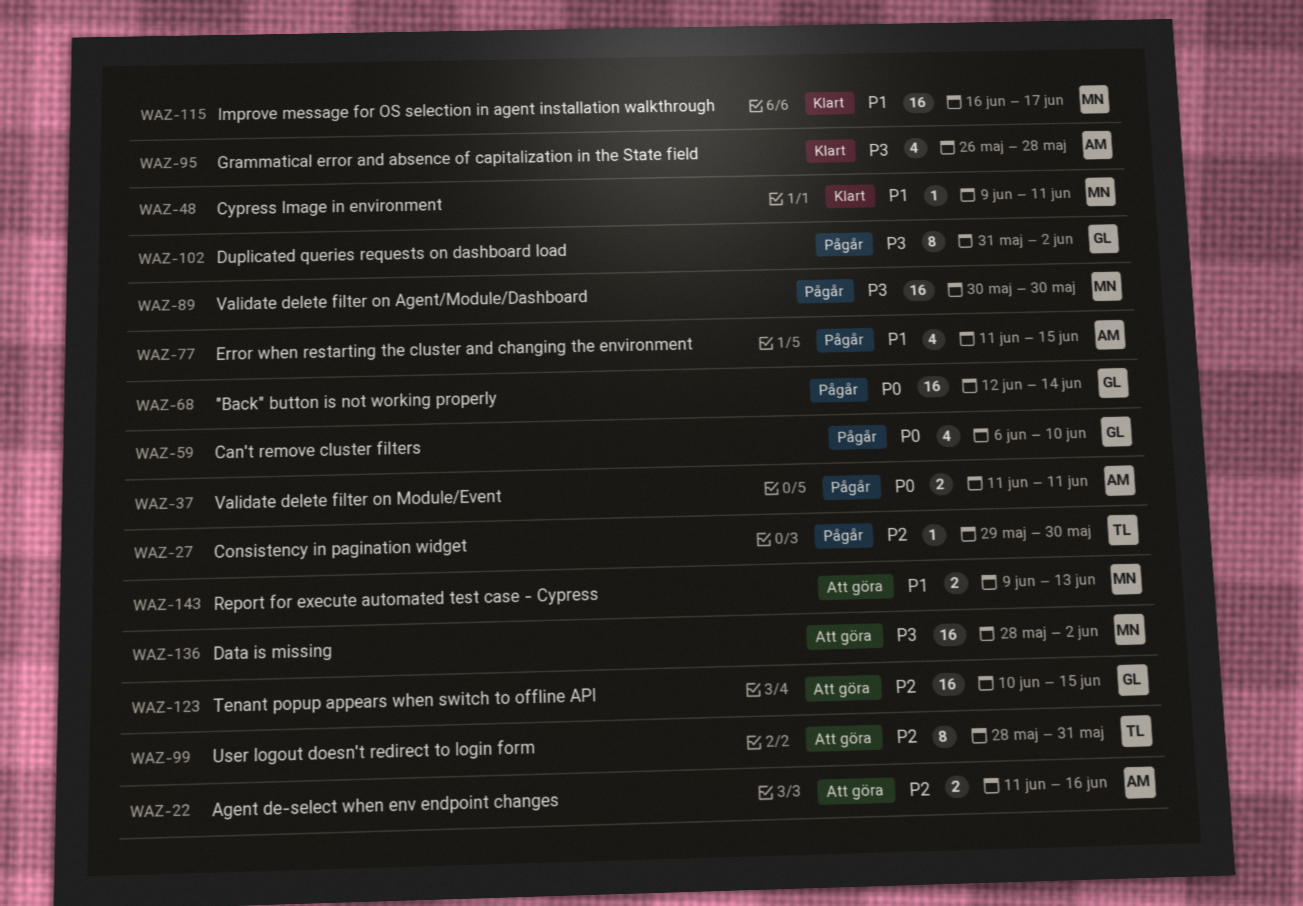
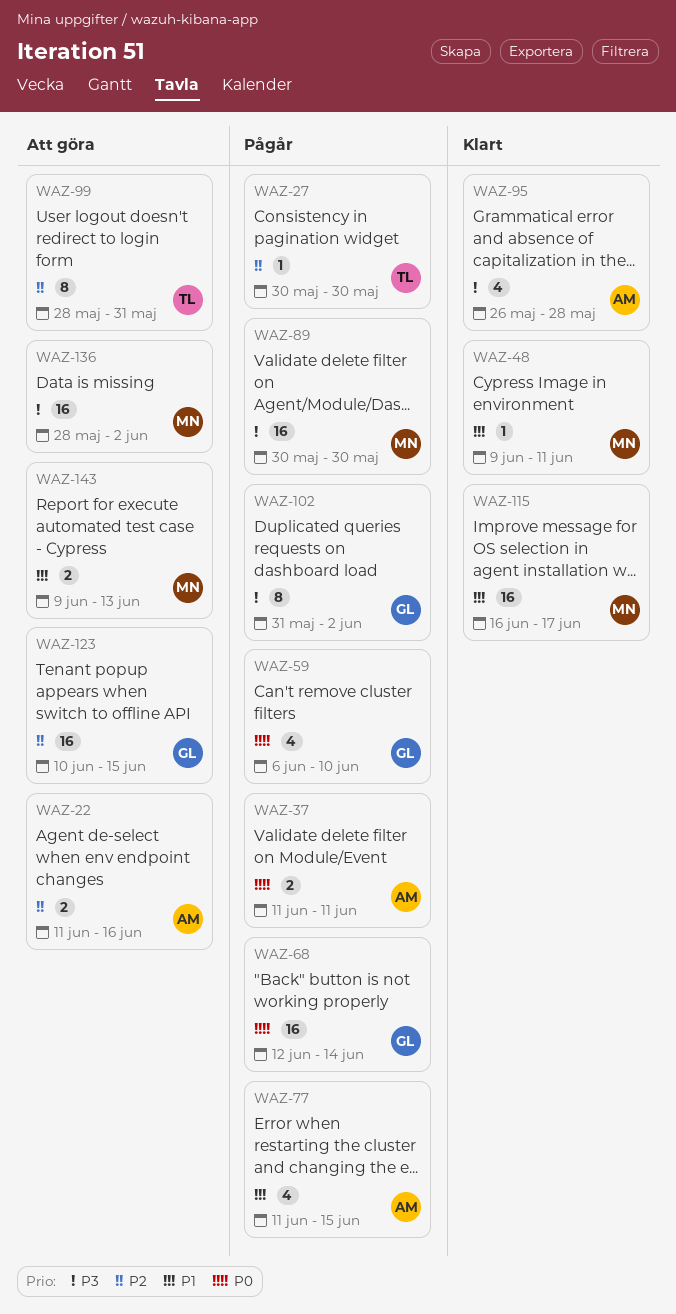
WAZ-27, start: May 29 -> May 30

